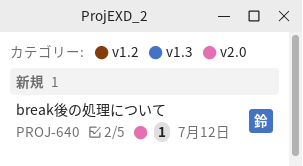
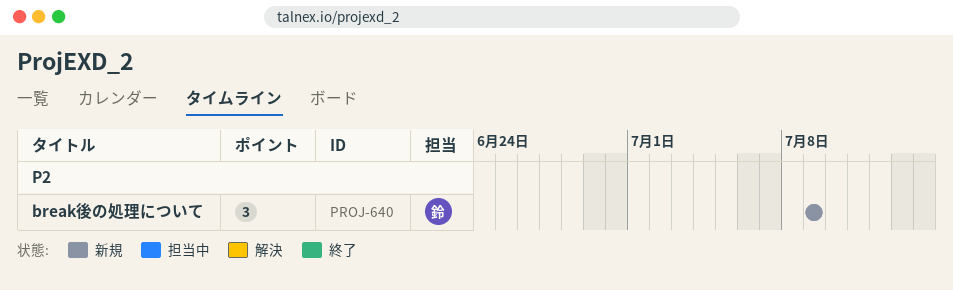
PROJ-640, estimate: 1 -> 3
PROJ-640, due: Jul 12 -> Jul 9

